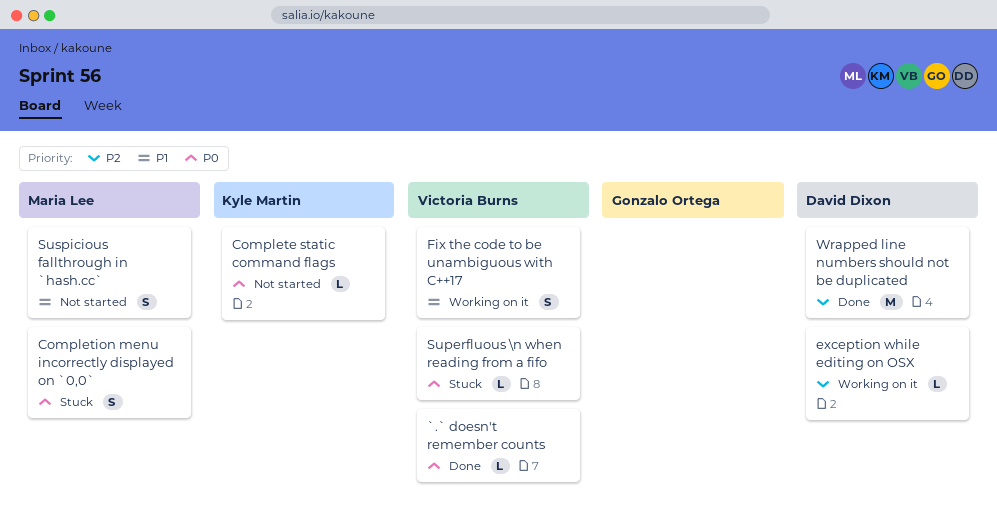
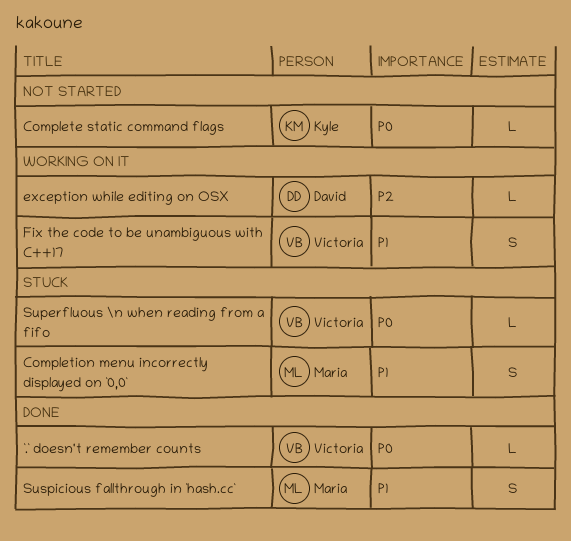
Completion menu incorrectly displayed on `0,0`, priority: P0 -> P1
Suspicious fallthrough in `hash.cc`, status: Not started -> Done
Wrapped line numbers should not be duplicated: present -> none

